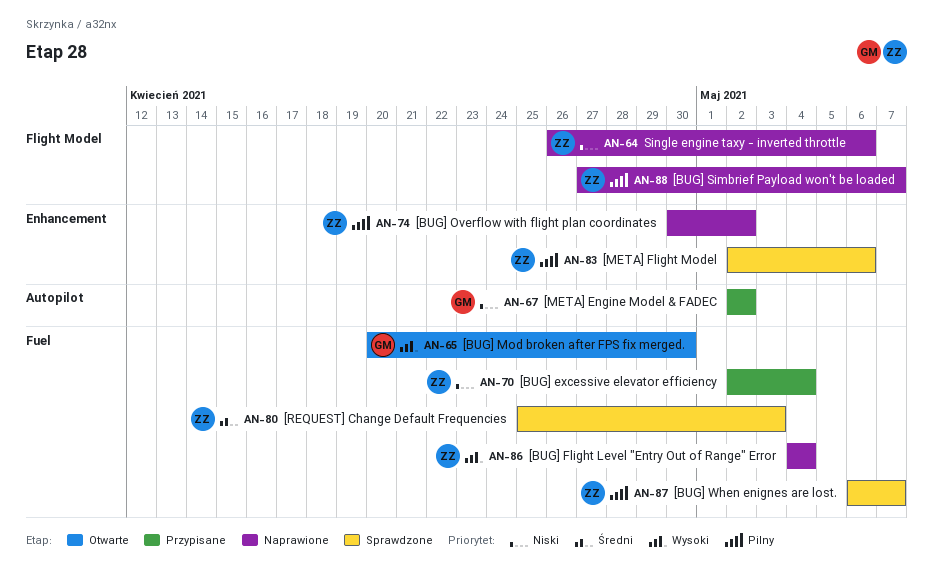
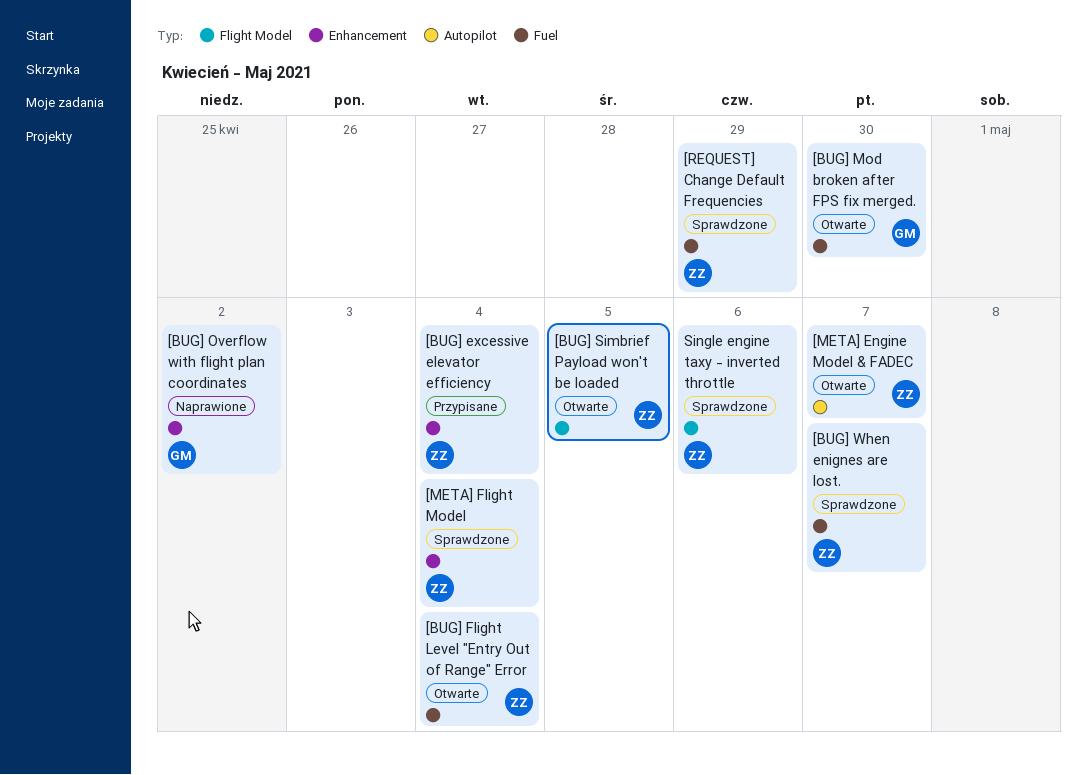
[BUG] excessive elevator efficiency, label: Fuel -> Enhancement
[BUG] Flight Level "Entry Out of Range" Error, status: Naprawione -> Otwarte
[BUG] Overflow with flight plan coordinates, owner: ZZ -> GM
[BUG] Simbrief Payload won't be loaded, status: Naprawione -> Otwarte
[BUG] Simbrief Payload won't be loaded, due: May 7 -> May 5
[META] Engine Model & FADEC, status: Przypisane -> Otwarte
[META] Engine Model & FADEC, owner: GM -> ZZ
[META] Engine Model & FADEC, due: May 2 -> May 7
[META] Flight Model, due: May 6 -> May 4
[REQUEST] Change Default Frequencies, due: May 3 -> Apr 29
Single engine taxy - inverted throttle, status: Naprawione -> Sprawdzone

